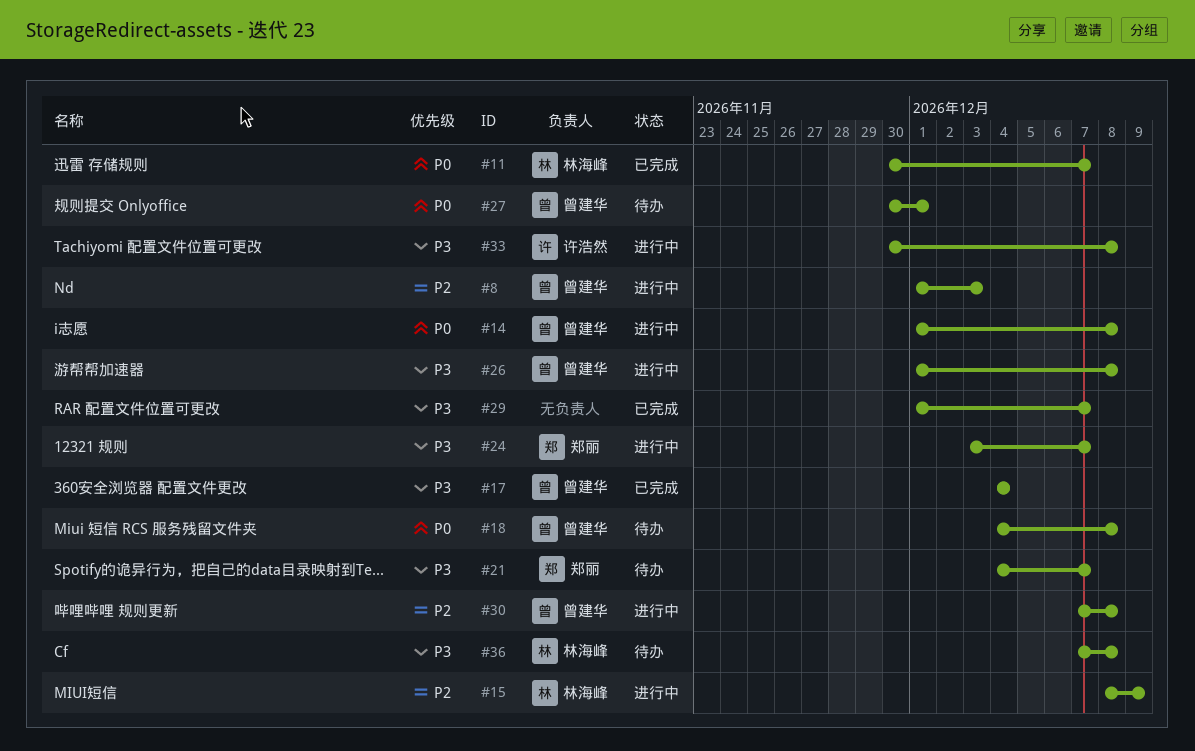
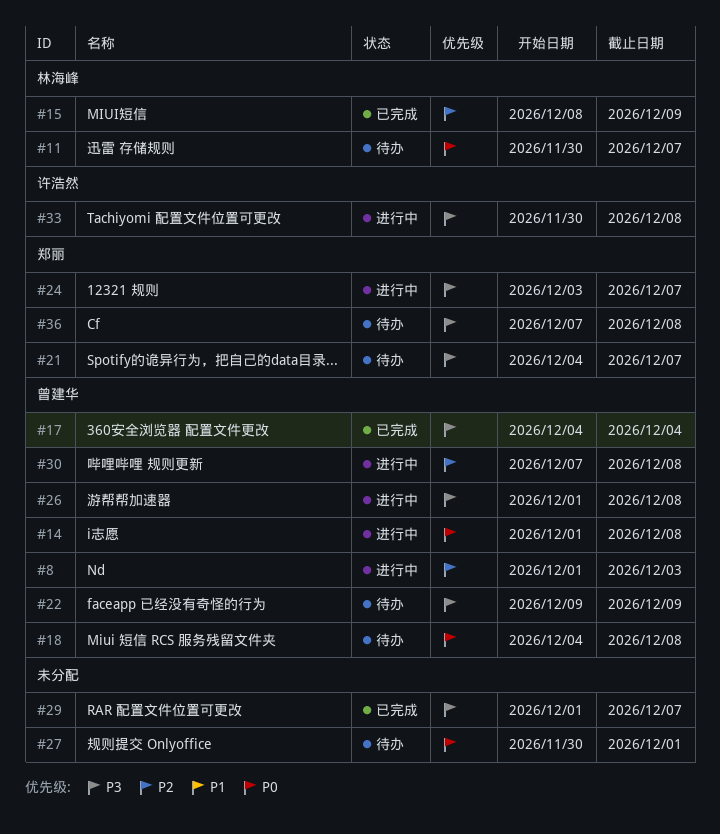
#11, status: 已完成 -> 待办
#15, status: 进行中 -> 已完成
#22: none -> present
#27, owner: 曾建华 -> none
#36, owner: 林海峰 -> 郑丽

